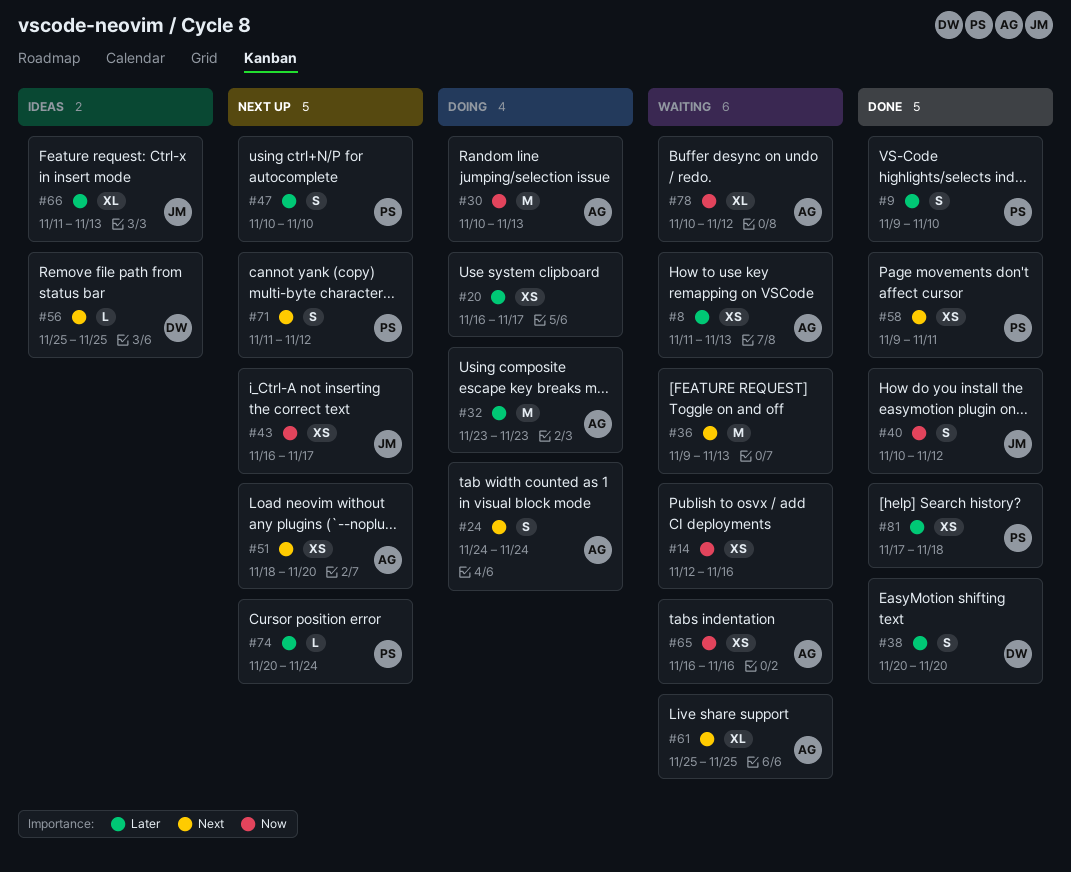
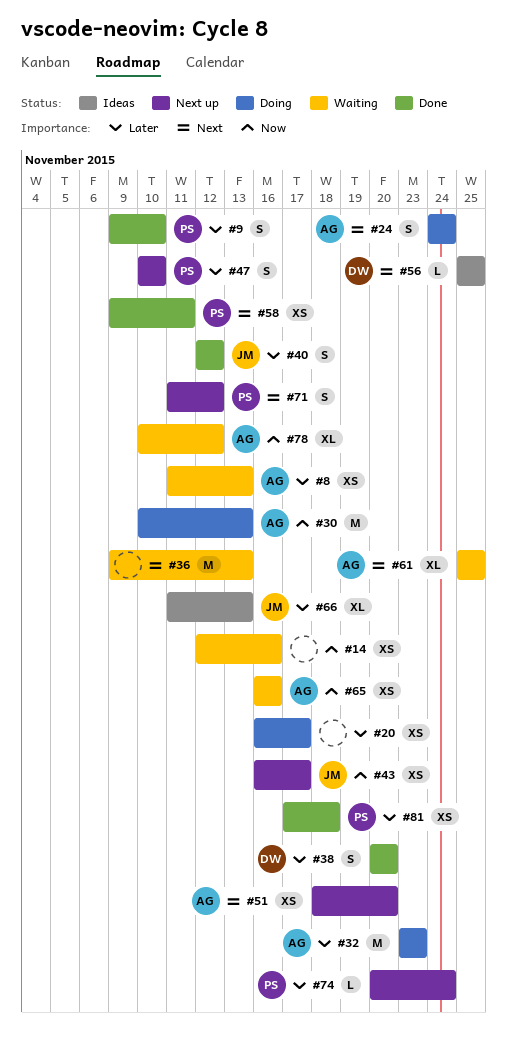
#40, priority: Now -> Later
#40, start: Nov 10 -> Nov 12

